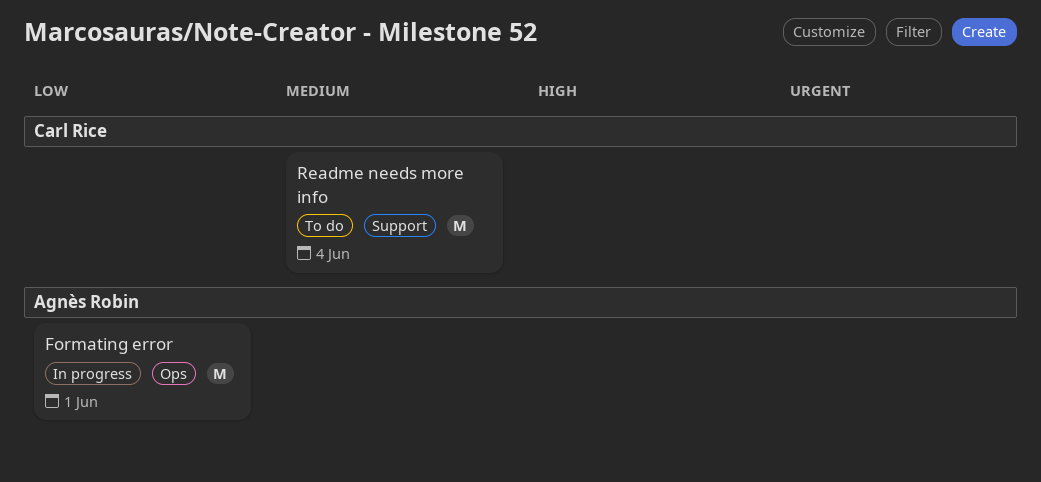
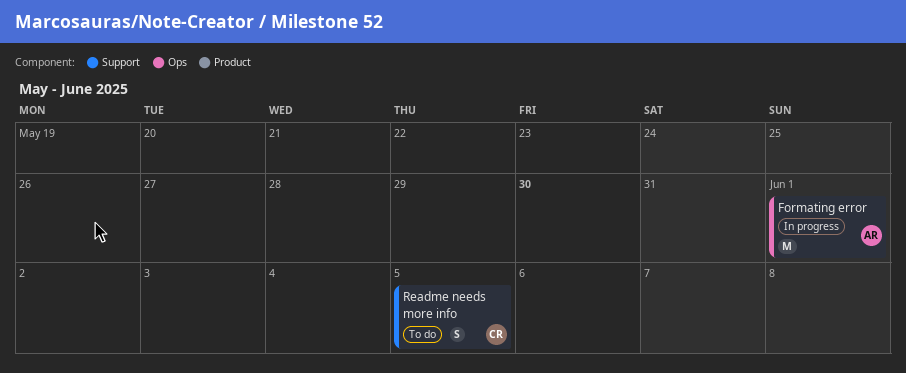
Readme needs more info, estimate: M -> S
Readme needs more info, due: Jun 4 -> Jun 5

